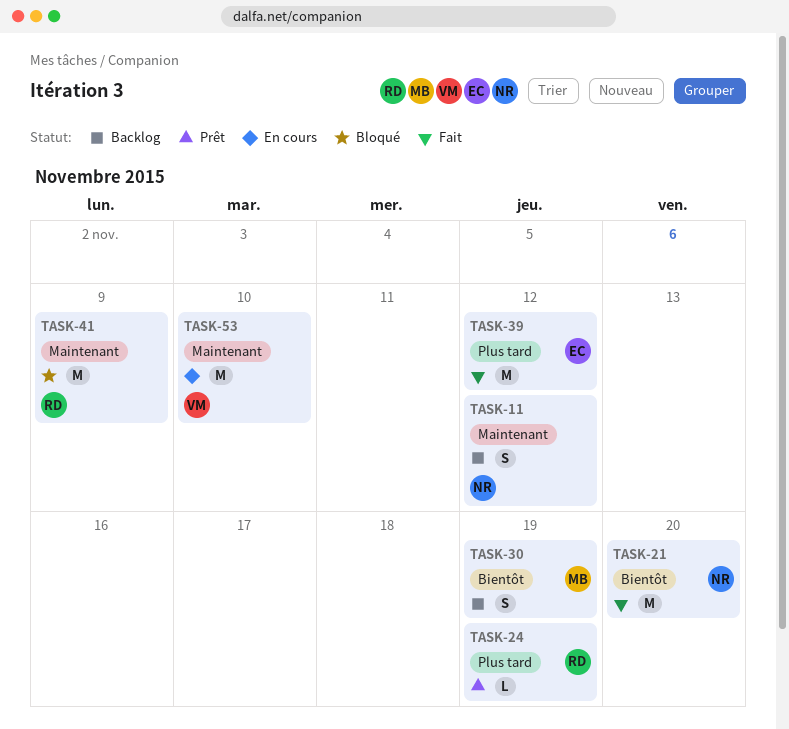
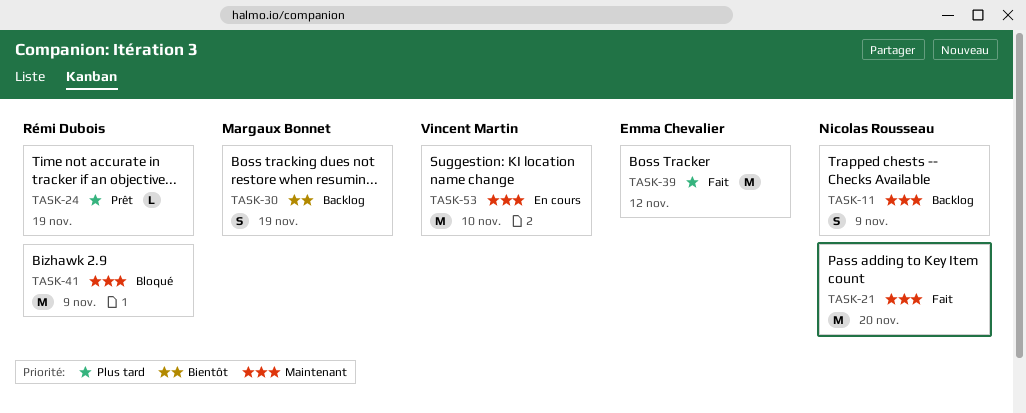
TASK-11, due: Nov 12 -> Nov 9
TASK-21, priority: Bientôt -> Maintenant

